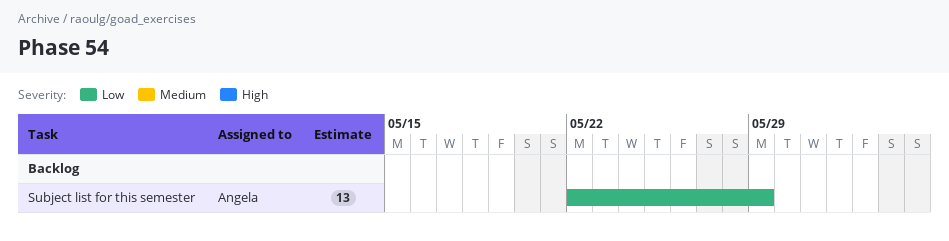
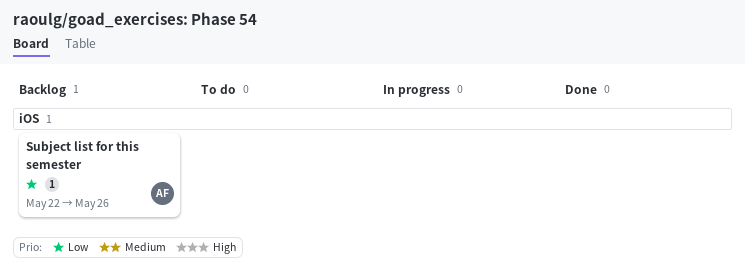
Subject list for this semester, estimate: 13 -> 1
Subject list for this semester, due: May 29 -> May 26

